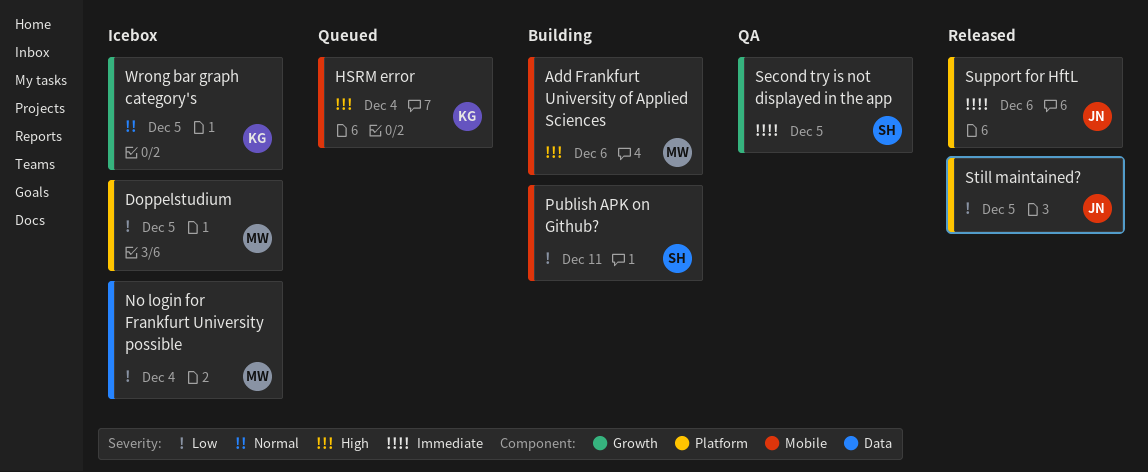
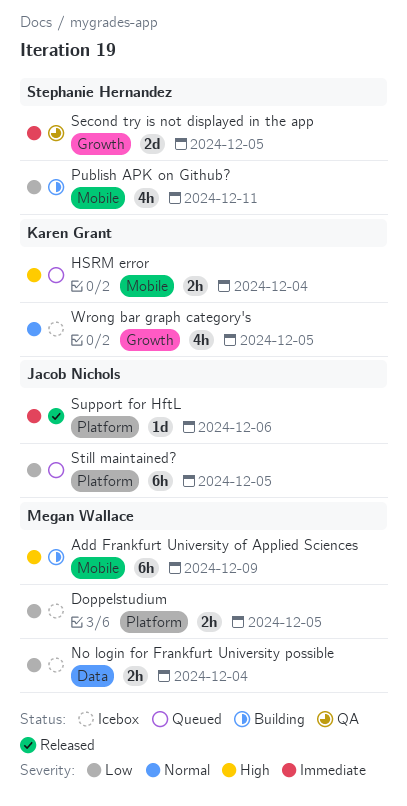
Add Frankfurt University of Applied Sciences, due: Dec 6 -> Dec 9
Still maintained?, status: Released -> Queued

